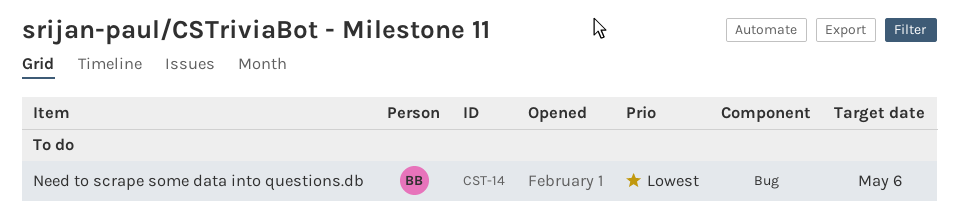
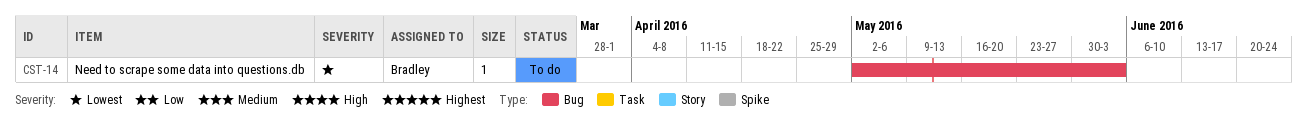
CST-14, due: May 6 -> Jun 3

